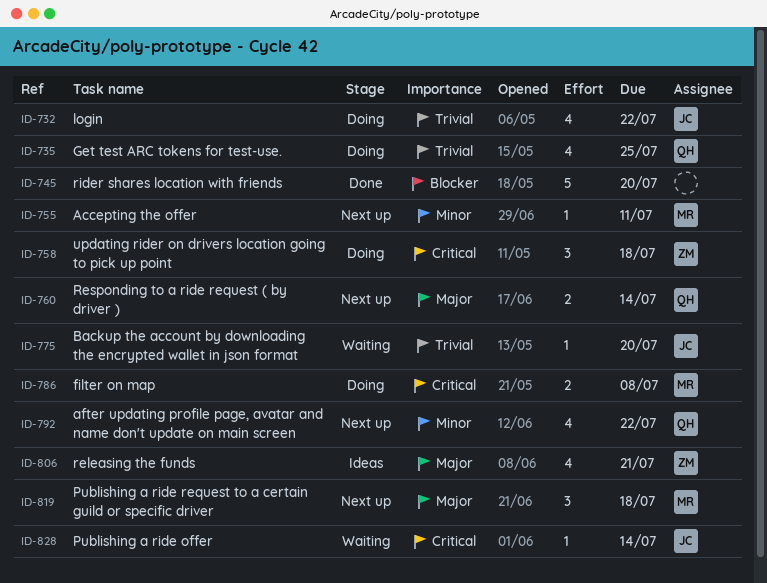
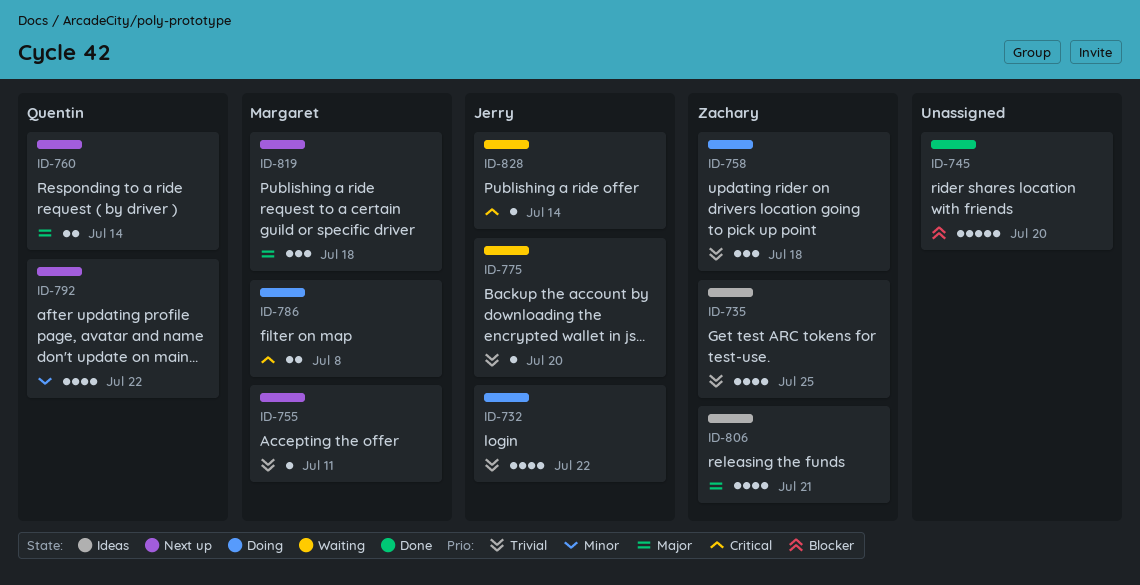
ID-735, status: Doing -> Ideas
ID-735, owner: Quentin -> Zachary
ID-755, priority: Minor -> Trivial
ID-758, priority: Critical -> Trivial

